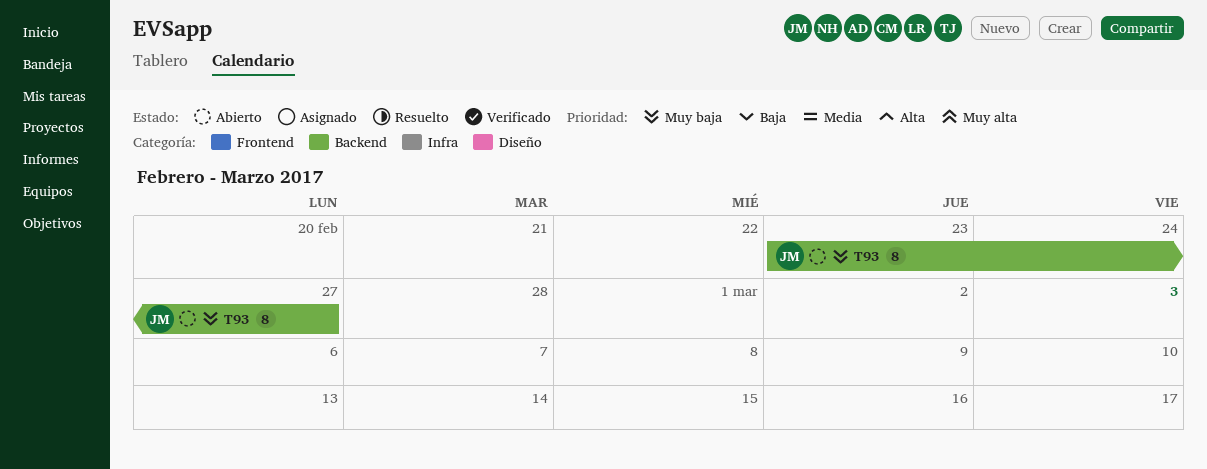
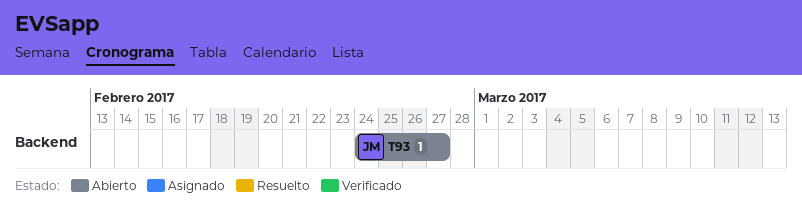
T93, estimate: 8 -> 1
T93, start: Feb 23 -> Feb 24

